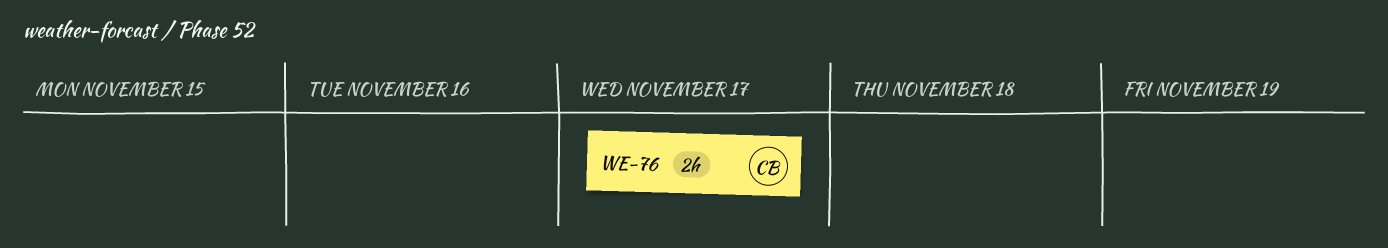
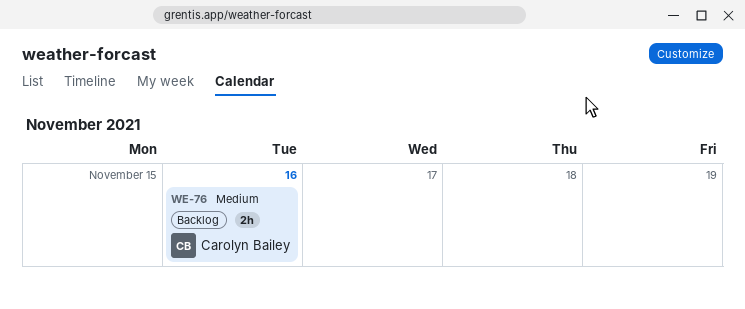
WE-76, due: Nov 17 -> Nov 16

